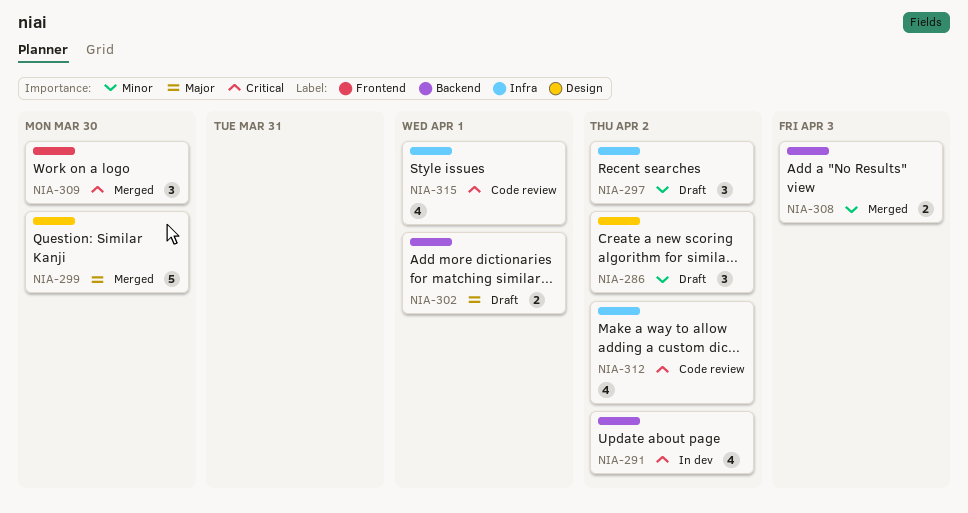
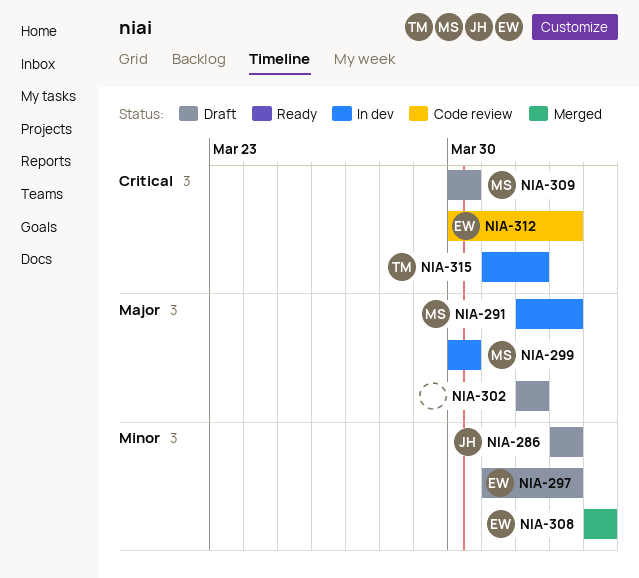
NIA-291, priority: Critical -> Major
NIA-299, status: Merged -> In dev
NIA-309, status: Merged -> Draft
NIA-315, status: Code review -> In dev

